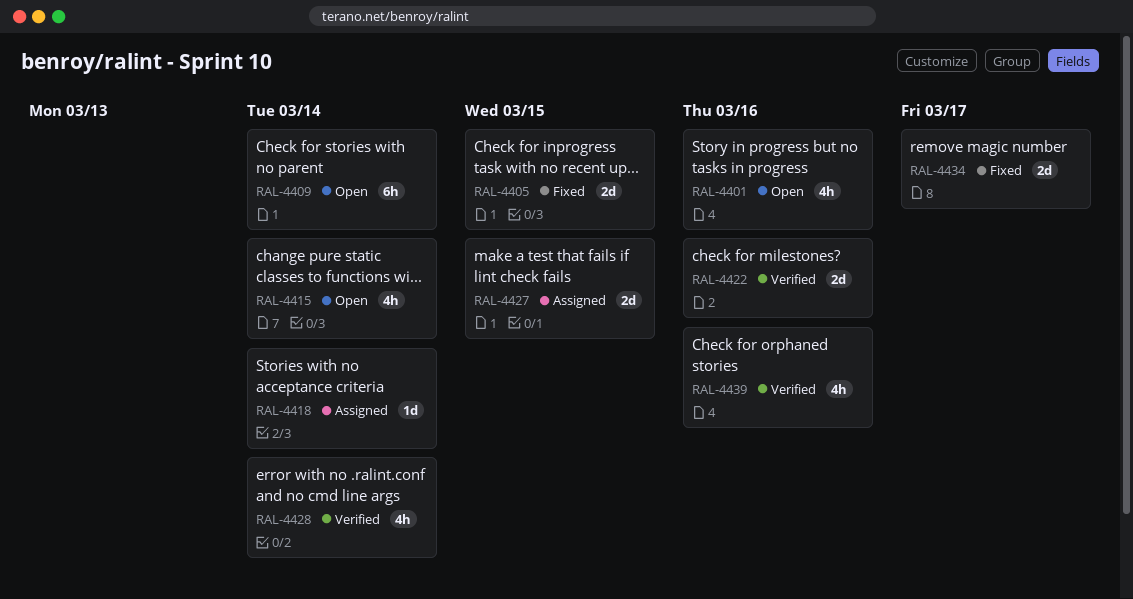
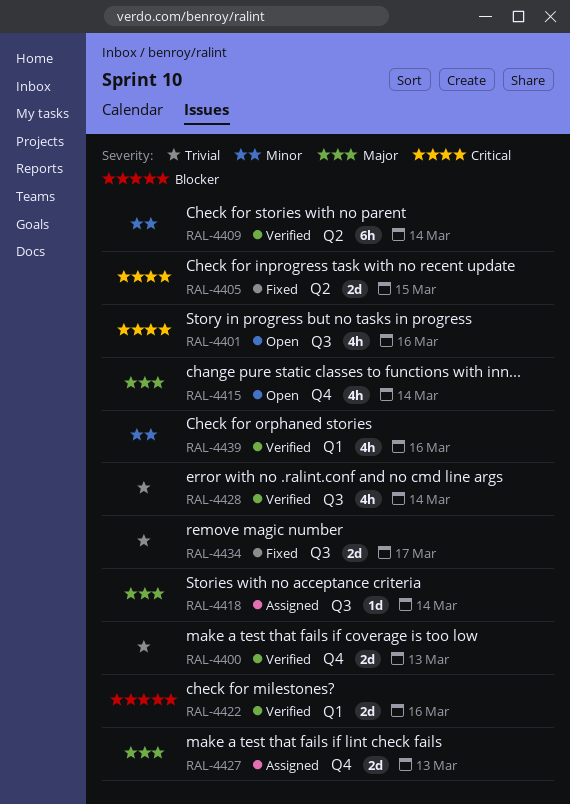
RAL-4400: none -> present
RAL-4409, status: Open -> Verified
RAL-4427, due: Mar 15 -> Mar 13

